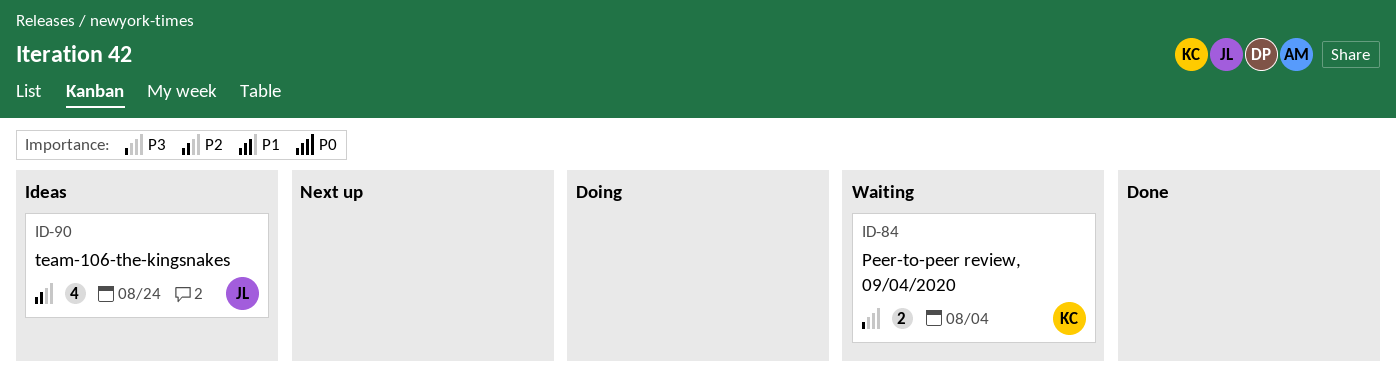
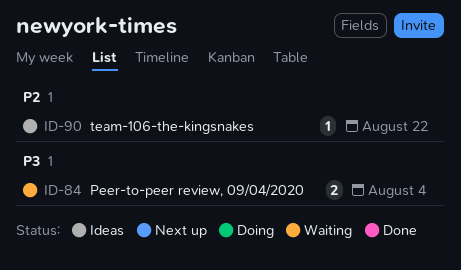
ID-90, estimate: 4 -> 1
ID-90, due: Aug 24 -> Aug 22

